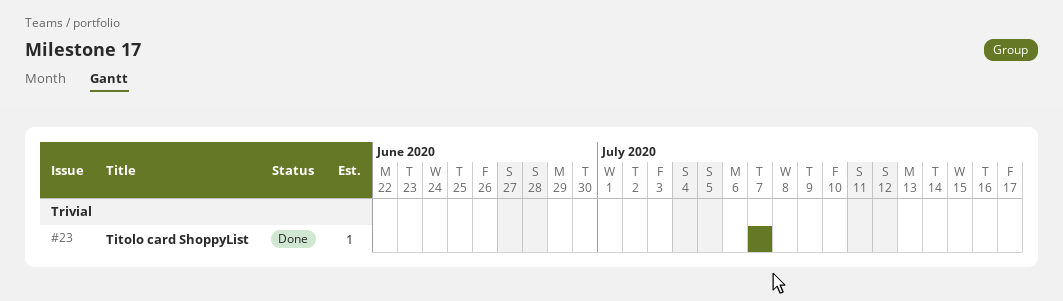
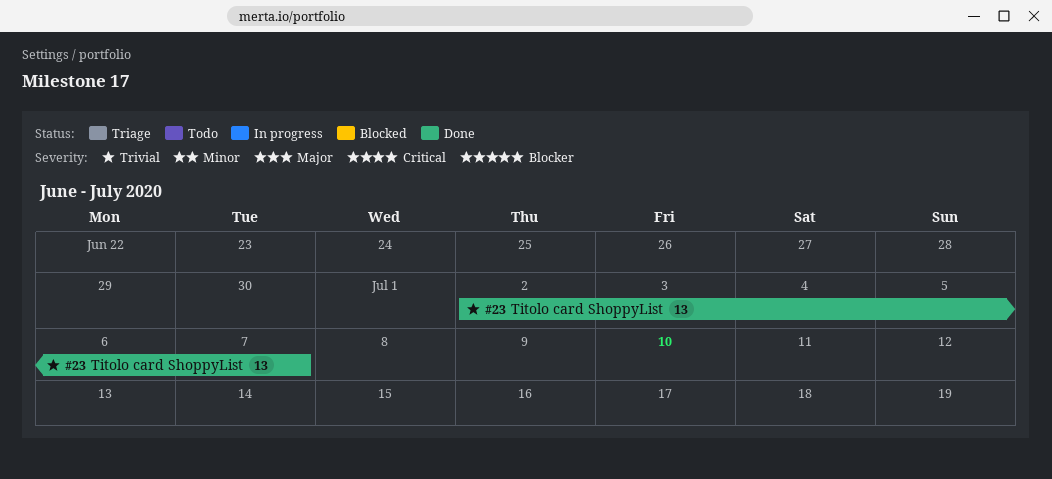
#23, estimate: 1 -> 13
#23, start: Jul 7 -> Jul 2

